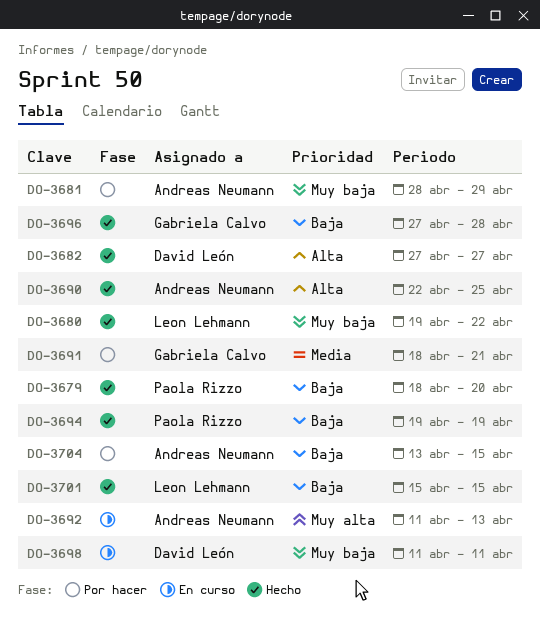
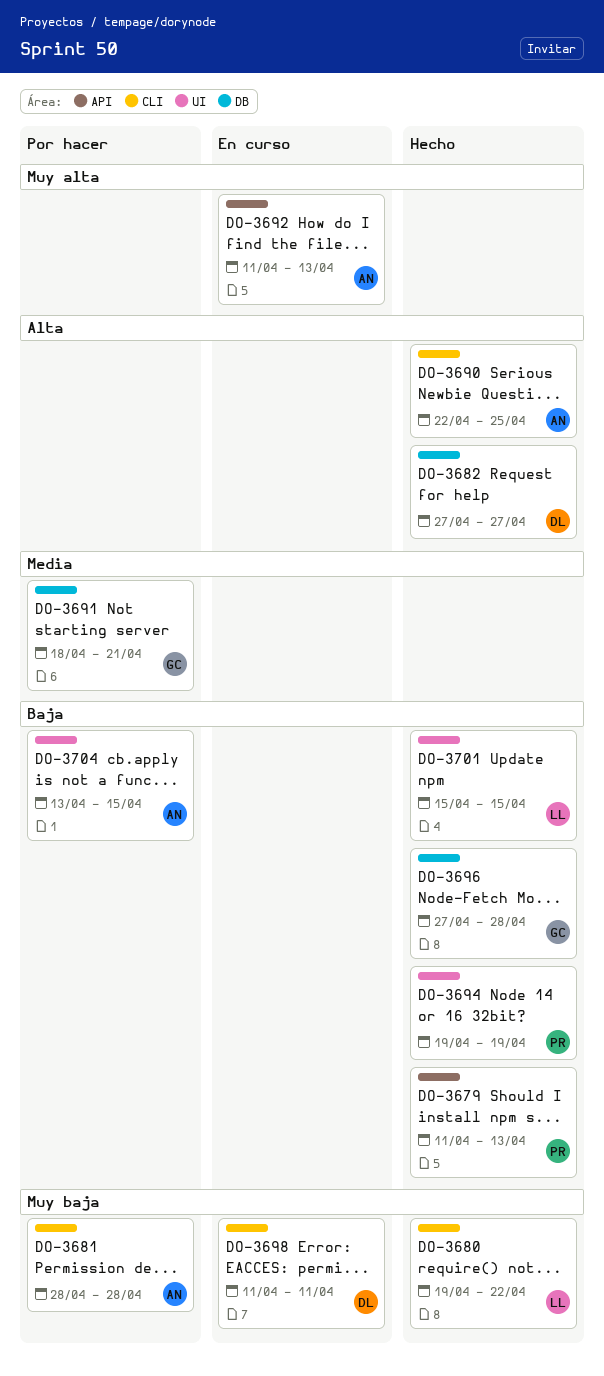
DO-3679, start: Apr 18 -> Apr 11
DO-3679, due: Apr 20 -> Apr 13
DO-3681, due: Apr 29 -> Apr 28

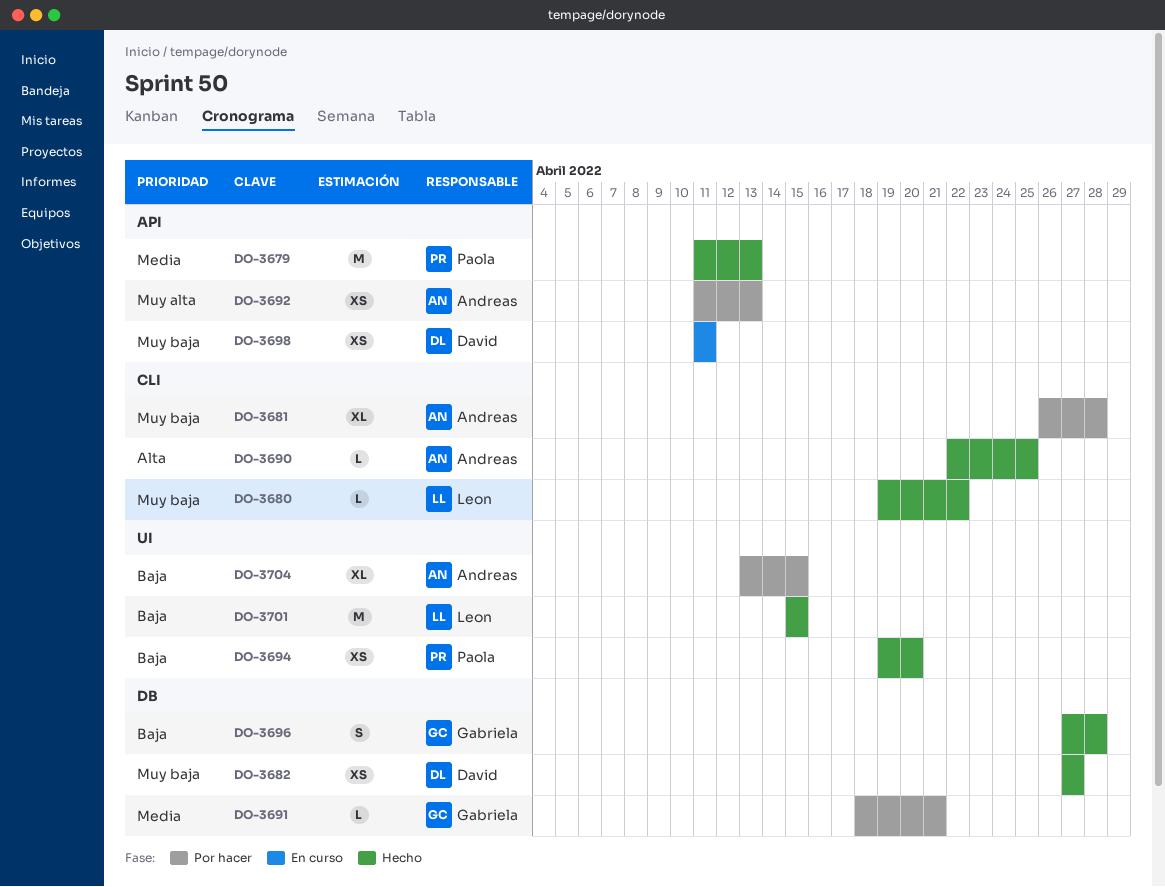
DO-3679, priority: Baja -> Media
DO-3681, start: Apr 28 -> Apr 26
DO-3682, priority: Alta -> Muy baja
DO-3692, status: En curso -> Por hacer
DO-3694, due: Apr 19 -> Apr 20
DO-3698, label: CLI -> API

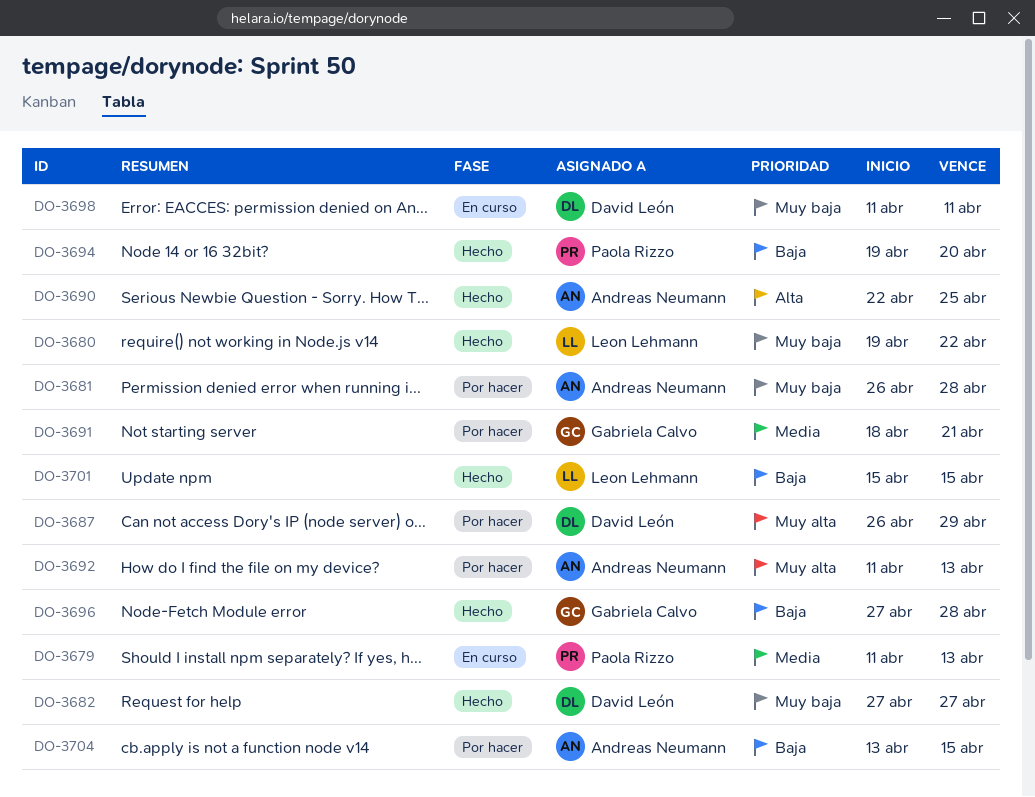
DO-3679, status: Hecho -> En curso
DO-3687: none -> present

